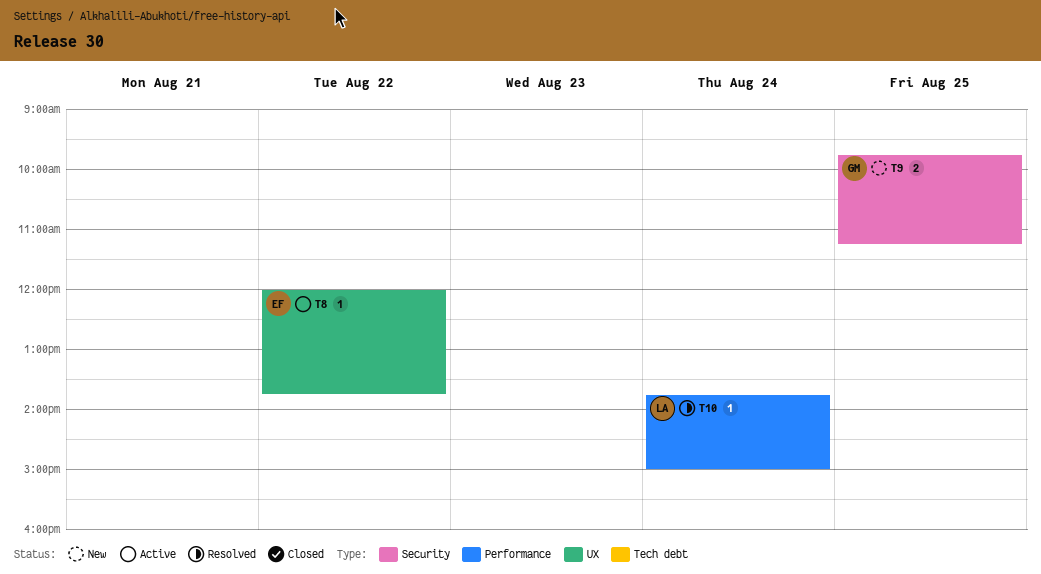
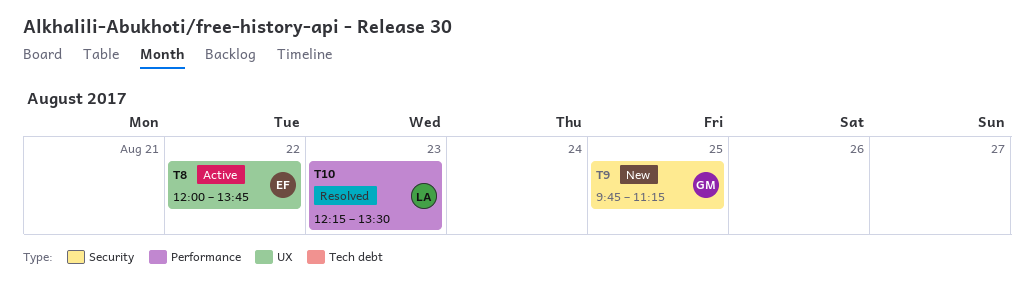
T10, day: Aug 24 -> Aug 23
T10, begins: 13:45 -> 12:15
T10, ends: 15:00 -> 13:30

